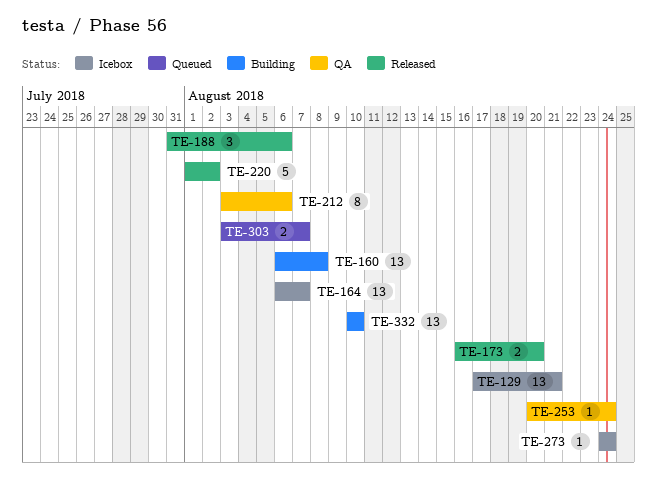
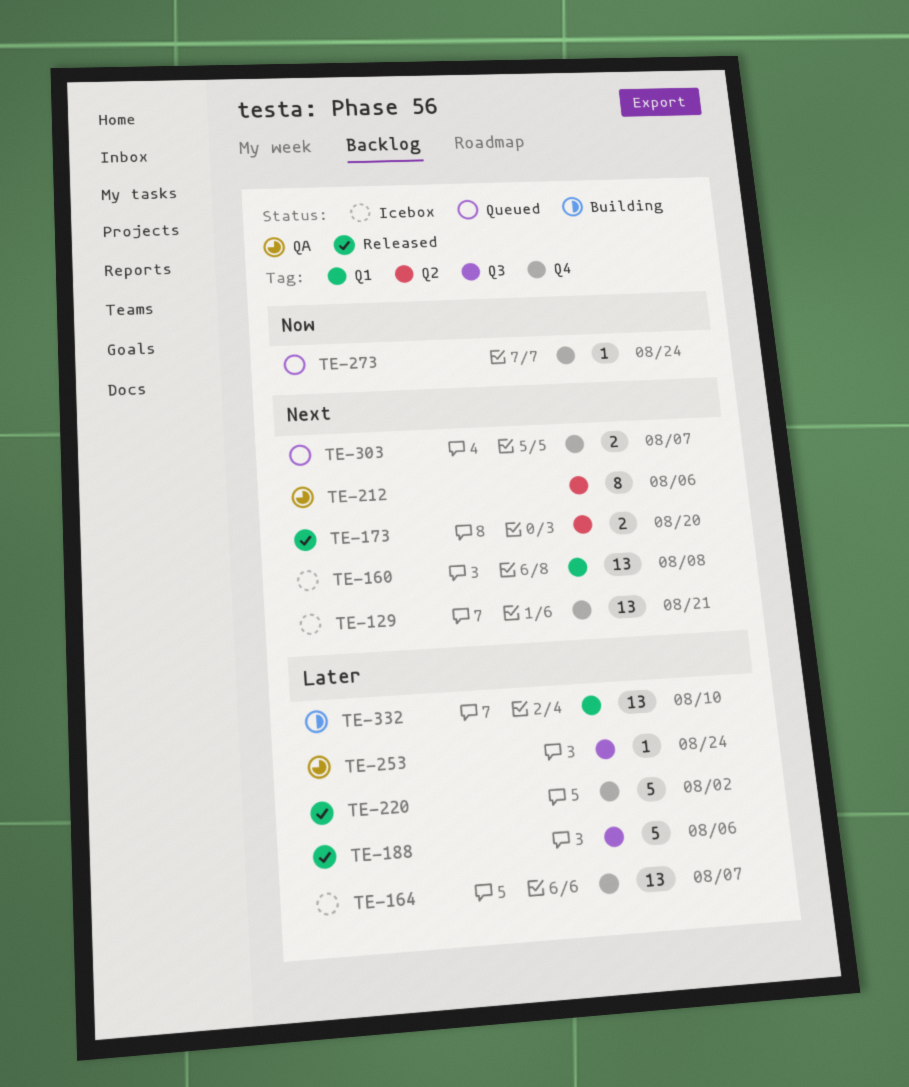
TE-160, status: Building -> Icebox
TE-188, estimate: 3 -> 5
TE-273, status: Icebox -> Queued

